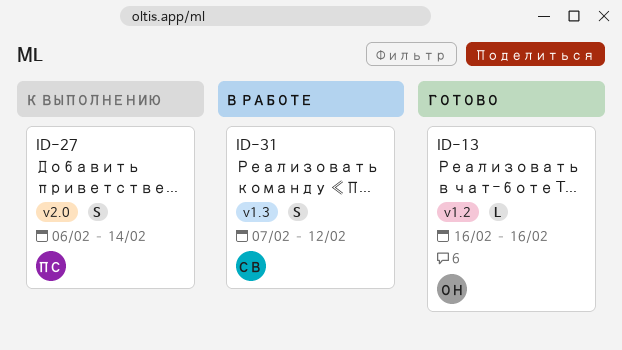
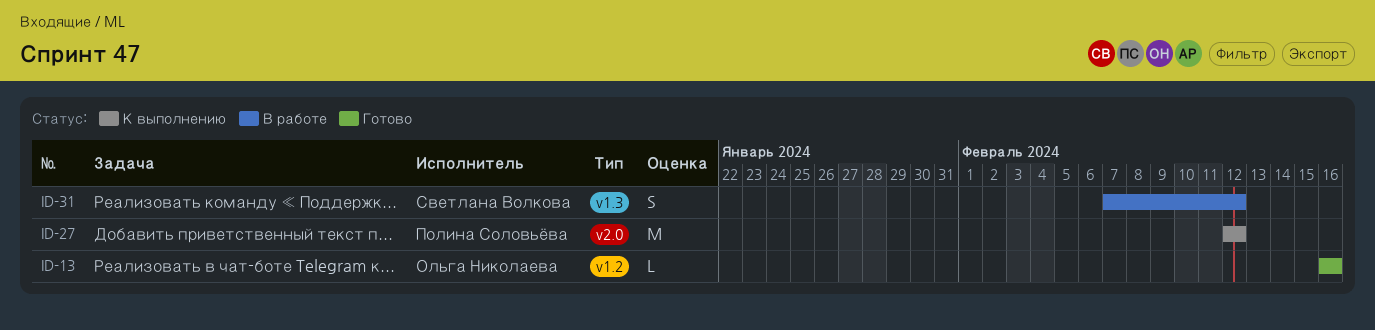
ID-27, estimate: S -> M
ID-27, start: Feb 6 -> Feb 12
ID-27, due: Feb 14 -> Feb 12

